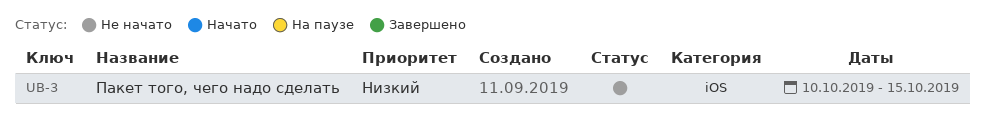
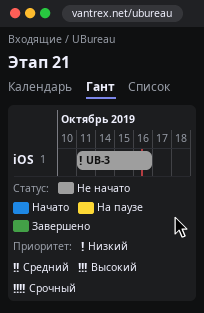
UB-3, start: Oct 10 -> Oct 11
UB-3, due: Oct 15 -> Oct 16

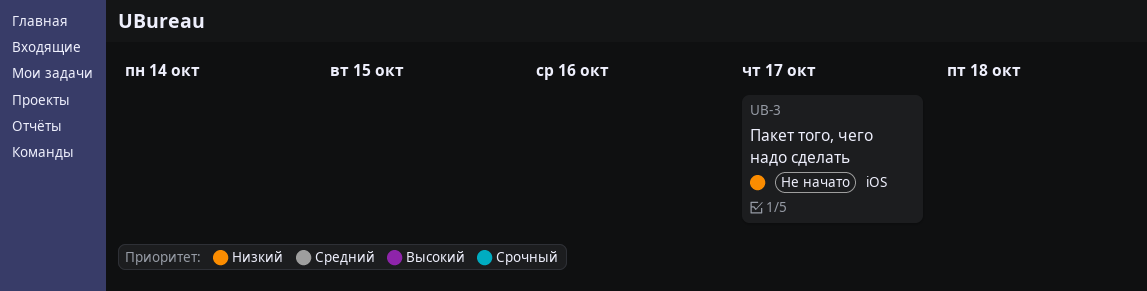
UB-3, due: Oct 16 -> Oct 17

